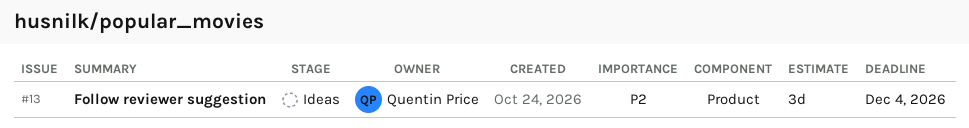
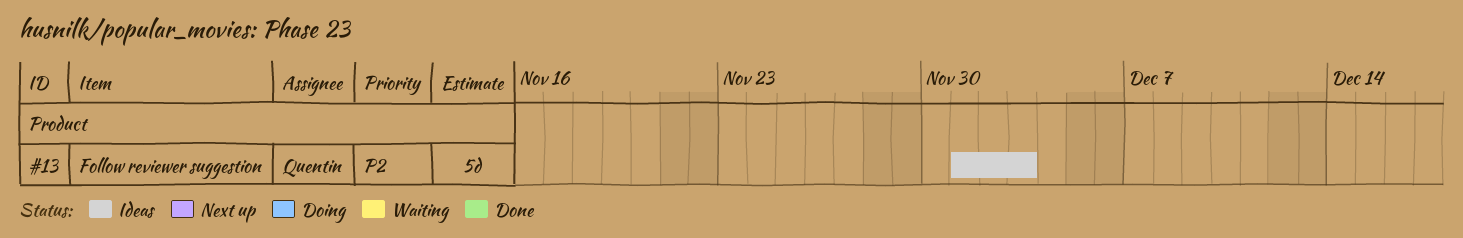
#13, estimate: 3d -> 5d
#13, due: Dec 4 -> Dec 3

